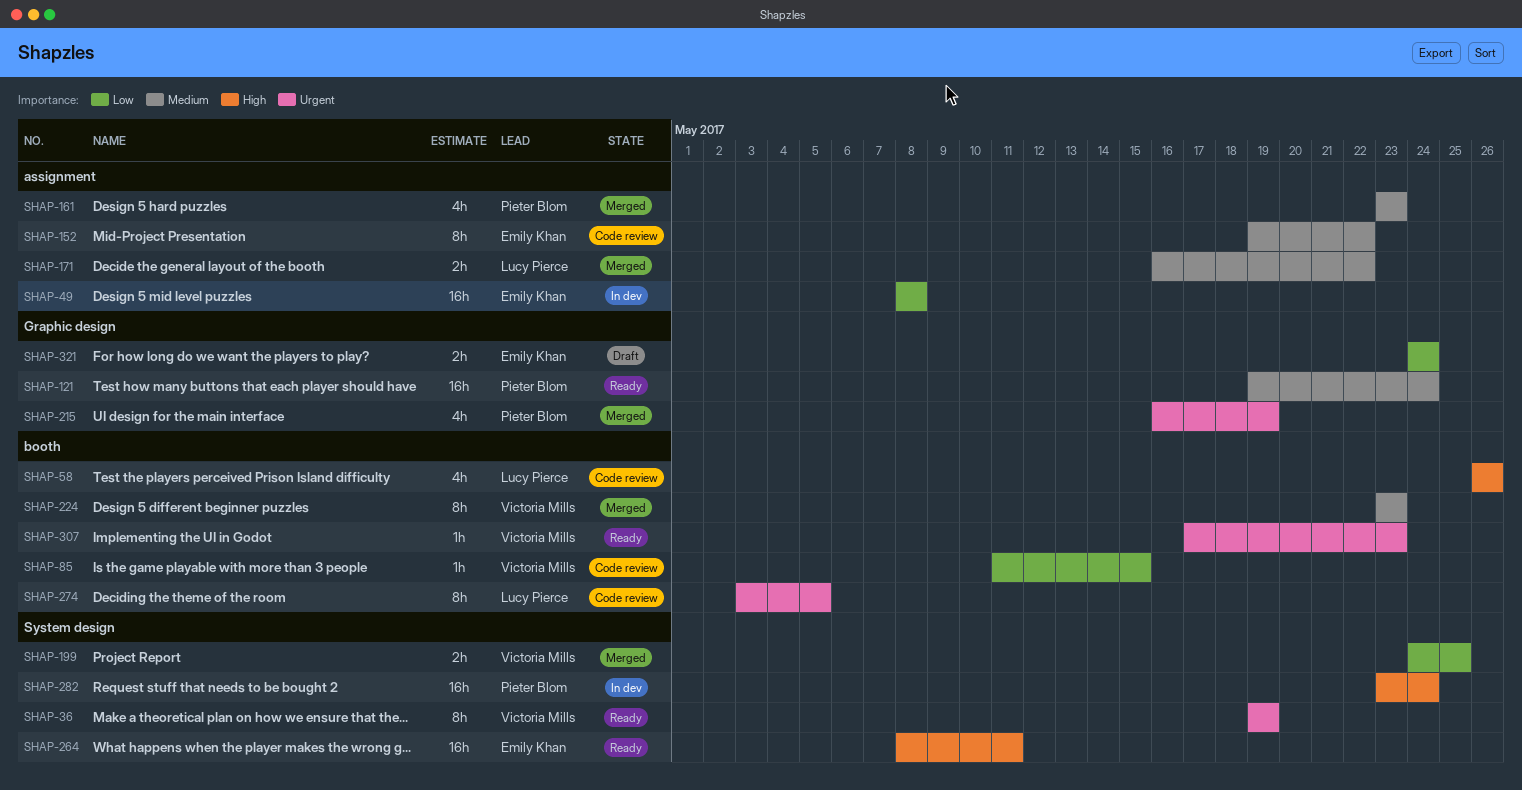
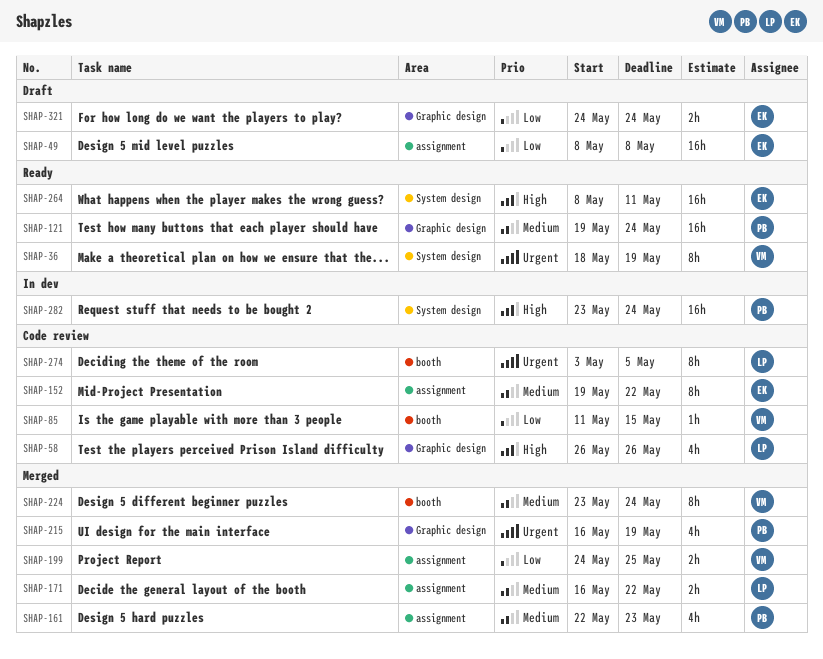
SHAP-36, start: May 19 -> May 18
SHAP-49, status: In dev -> Draft
SHAP-58, label: booth -> Graphic design
SHAP-161, start: May 23 -> May 22
SHAP-199, label: System design -> assignment
SHAP-224, due: May 23 -> May 24
SHAP-307: present -> none

